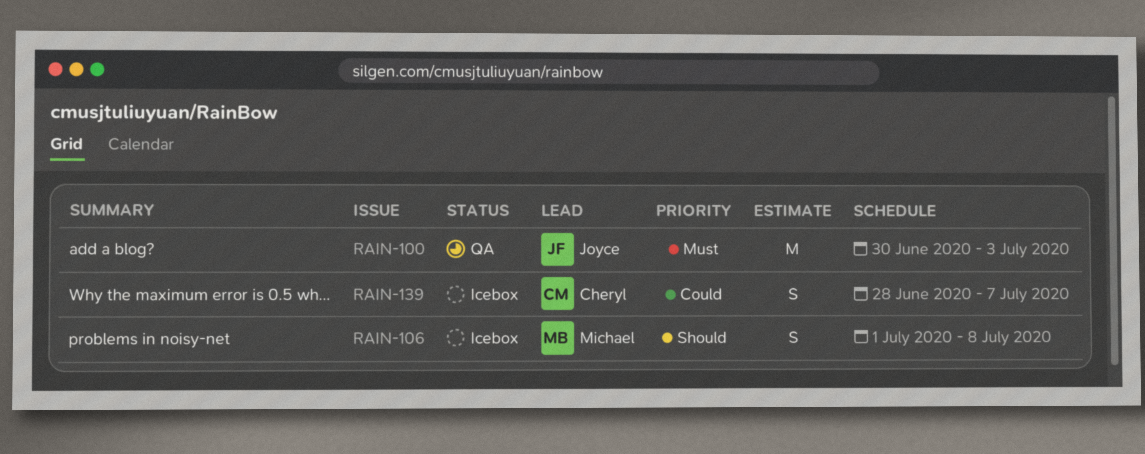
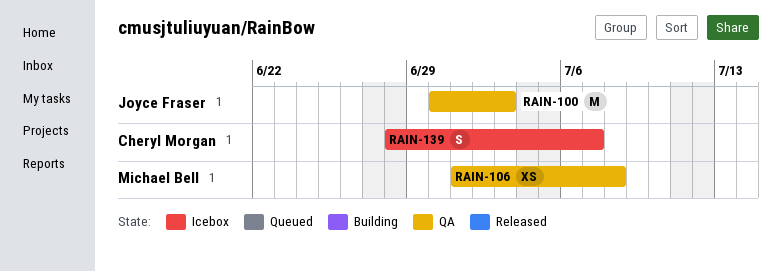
RAIN-106, status: Icebox -> QA
RAIN-106, estimate: S -> XS

